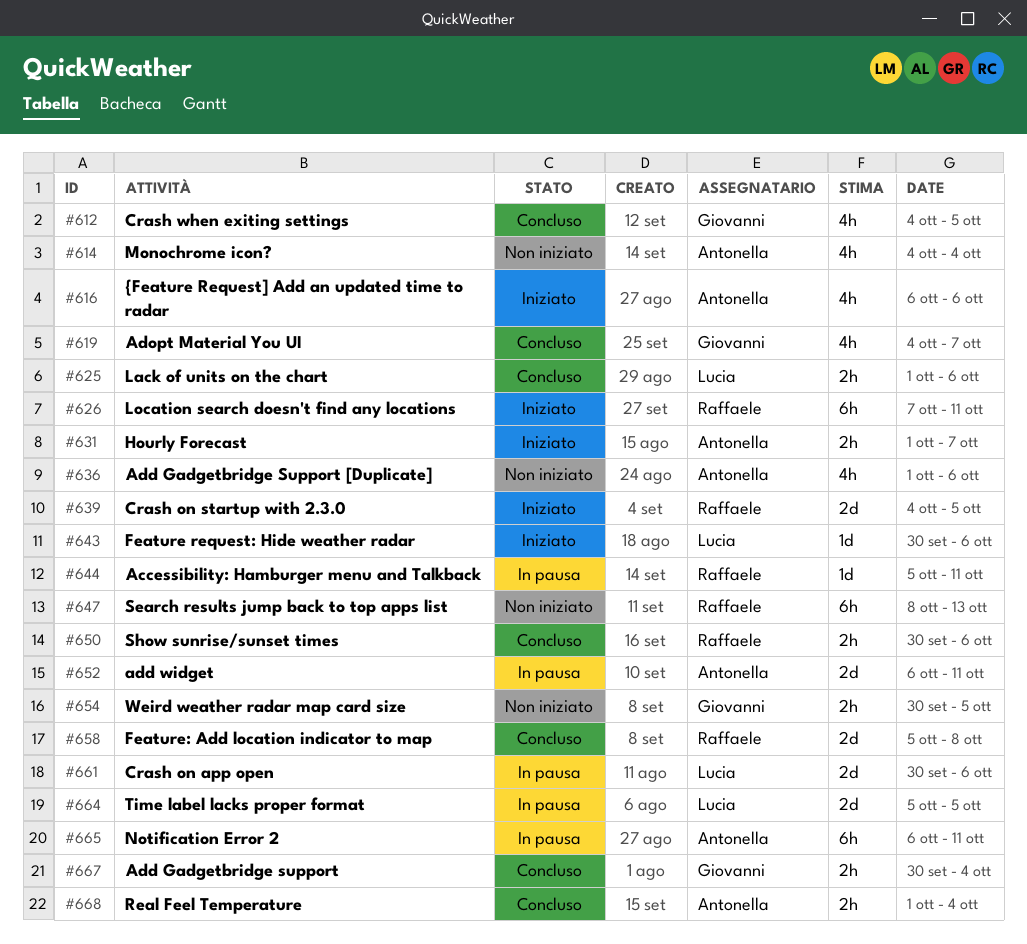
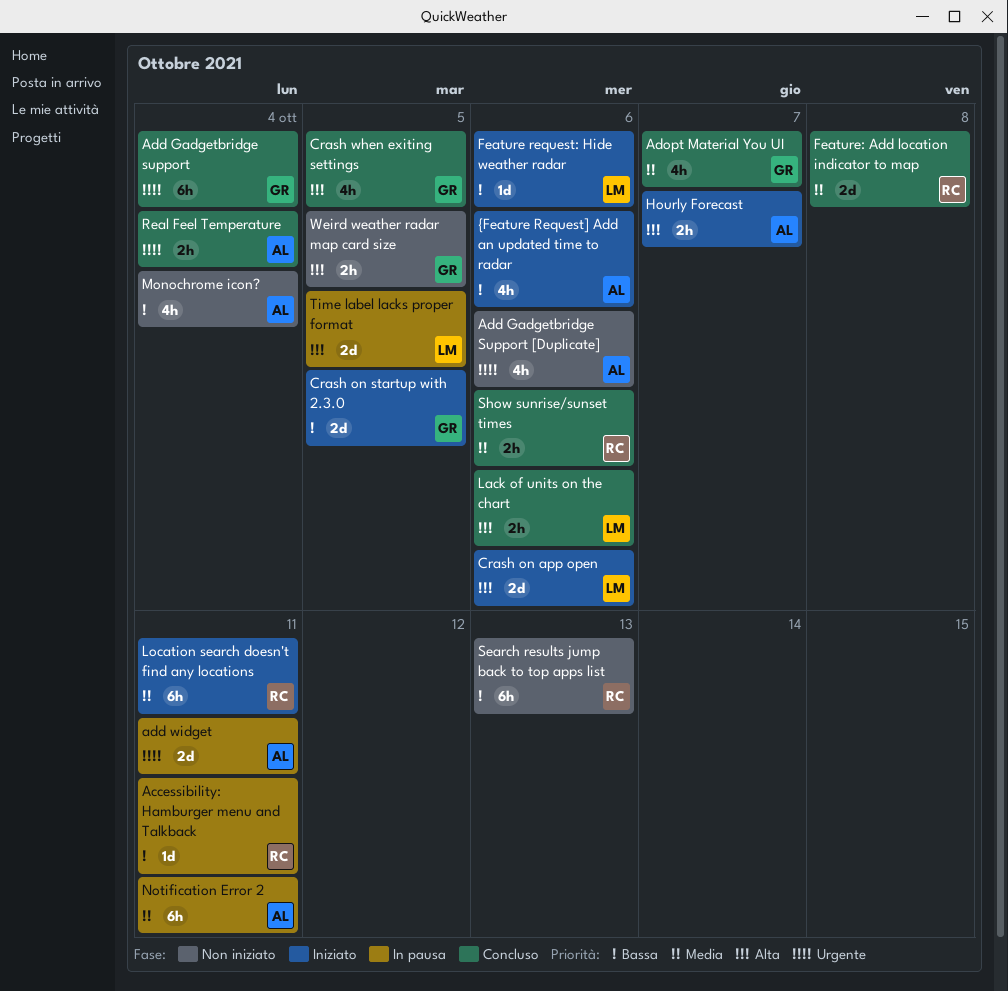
Add Gadgetbridge support, estimate: 2h -> 6h
Crash on app open, status: In pausa -> Iniziato
Crash on startup with 2.3.0, owner: Raffaele -> Giovanni

